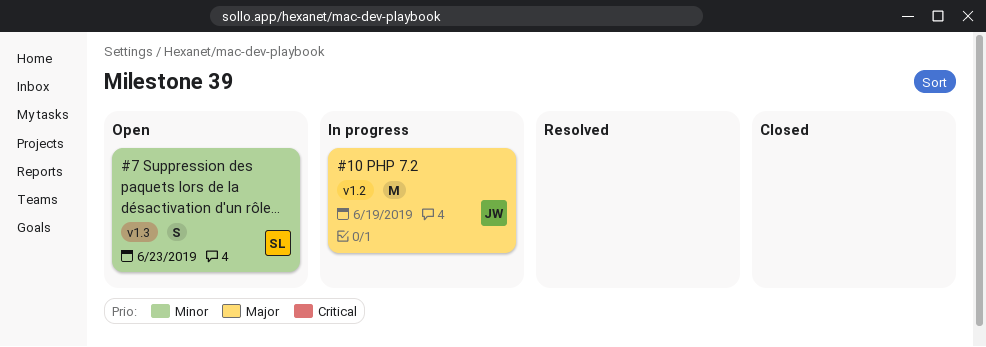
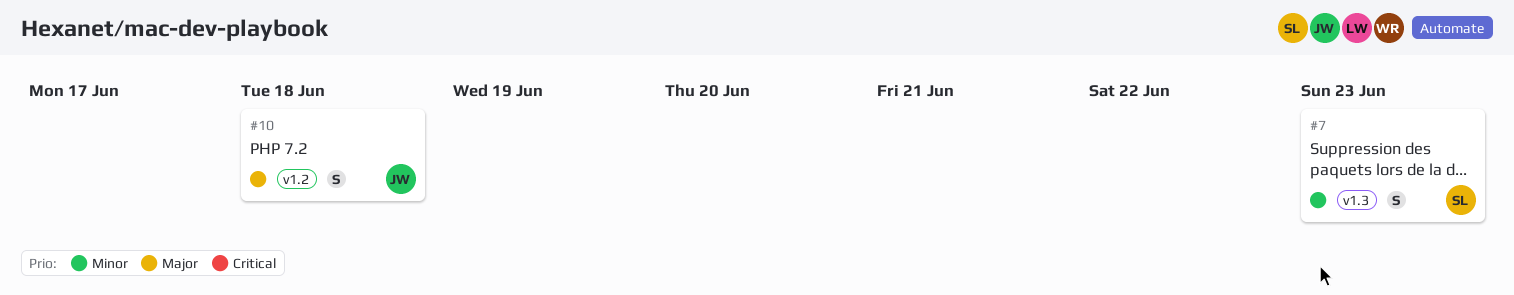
#10, estimate: M -> S
#10, due: Jun 19 -> Jun 18

